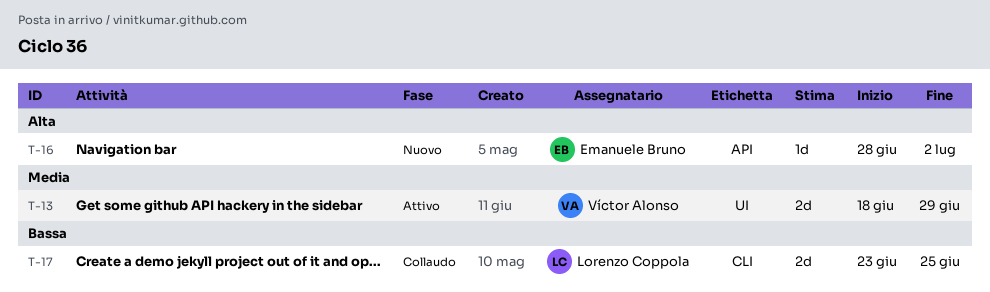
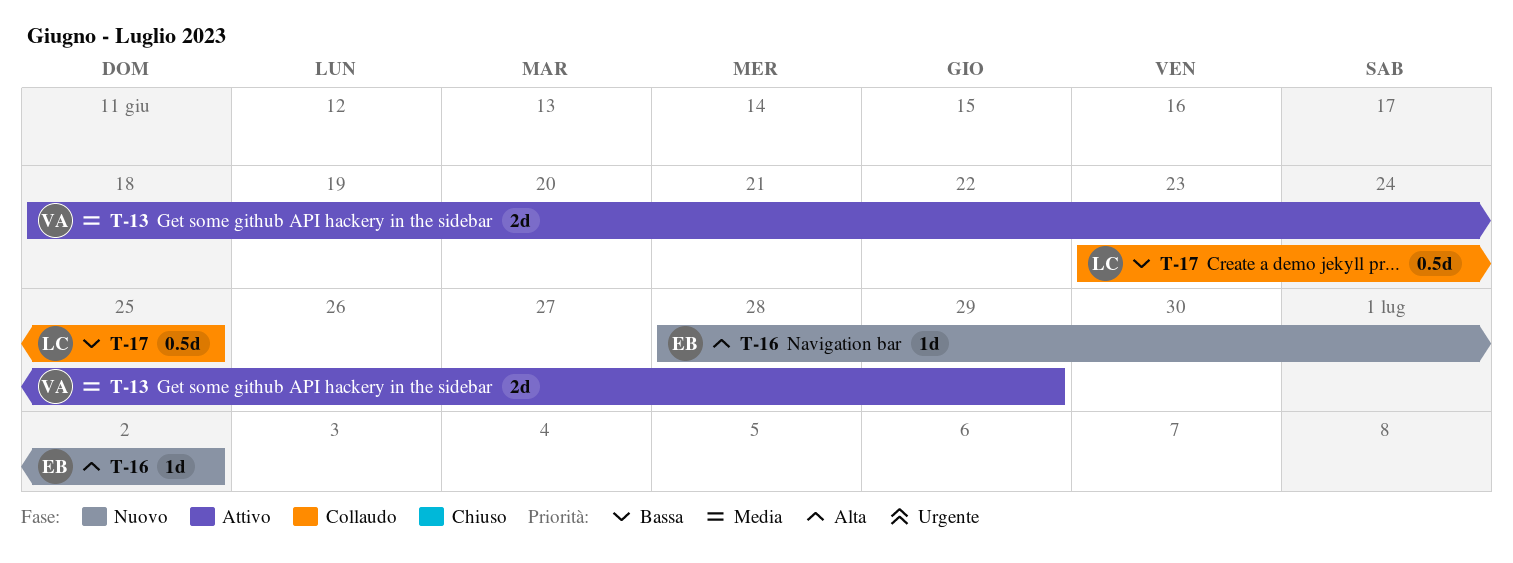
T-17, estimate: 2d -> 0.5d

